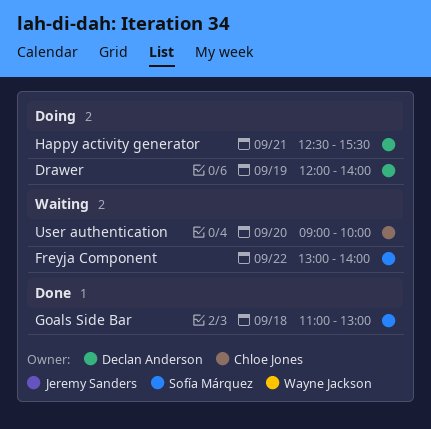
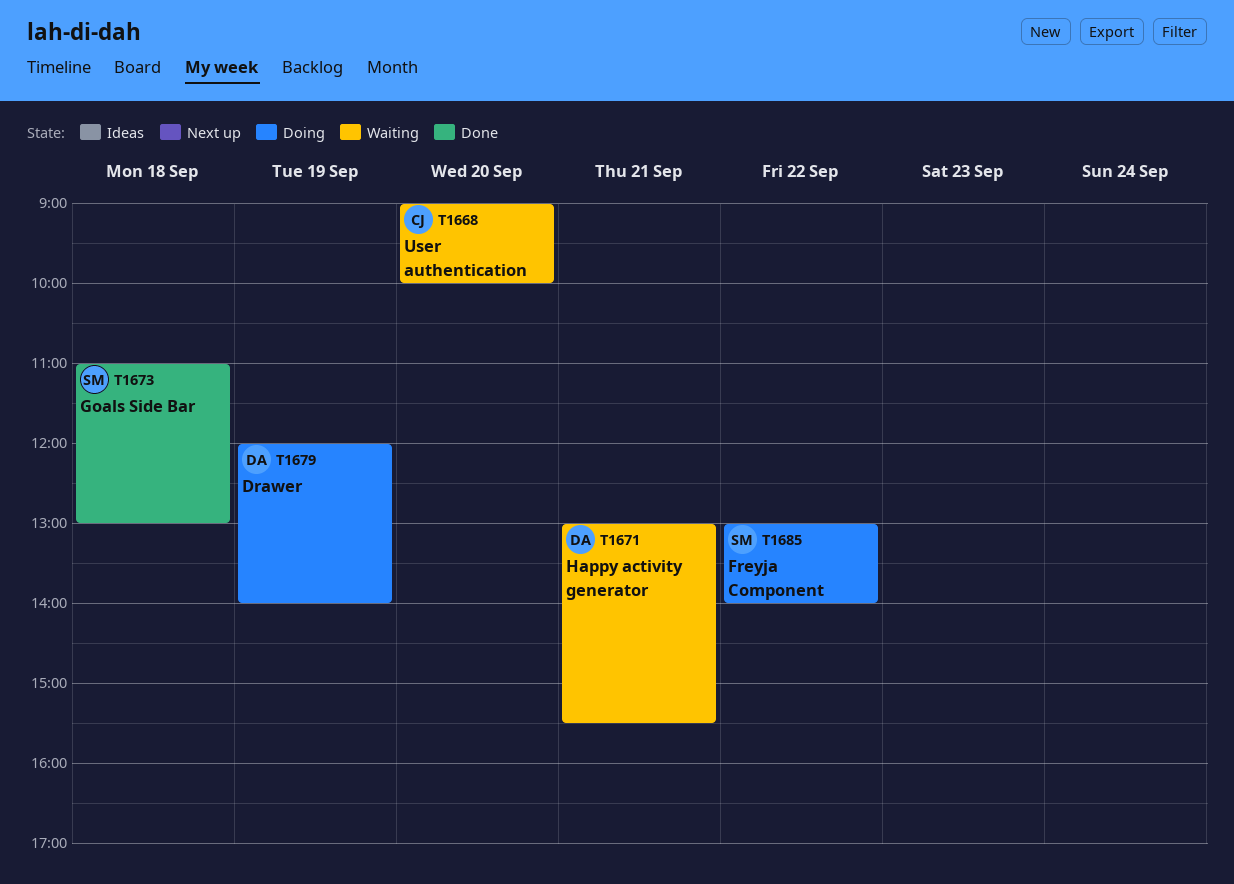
Freyja Component, status: Waiting -> Doing
Happy activity generator, status: Doing -> Waiting
Happy activity generator, begins: 12:30 -> 13:00

